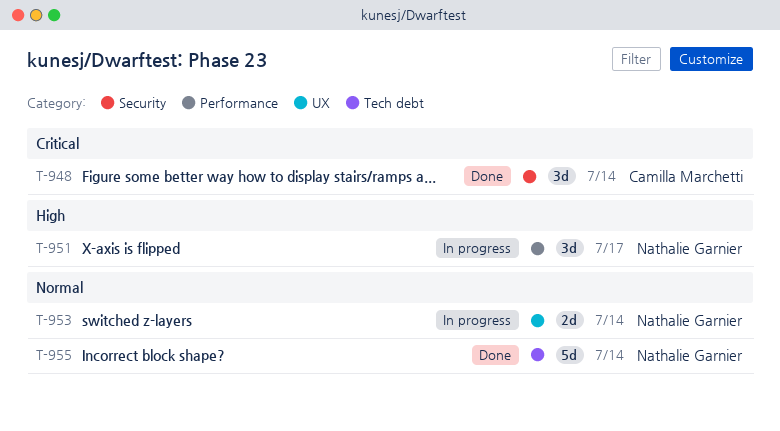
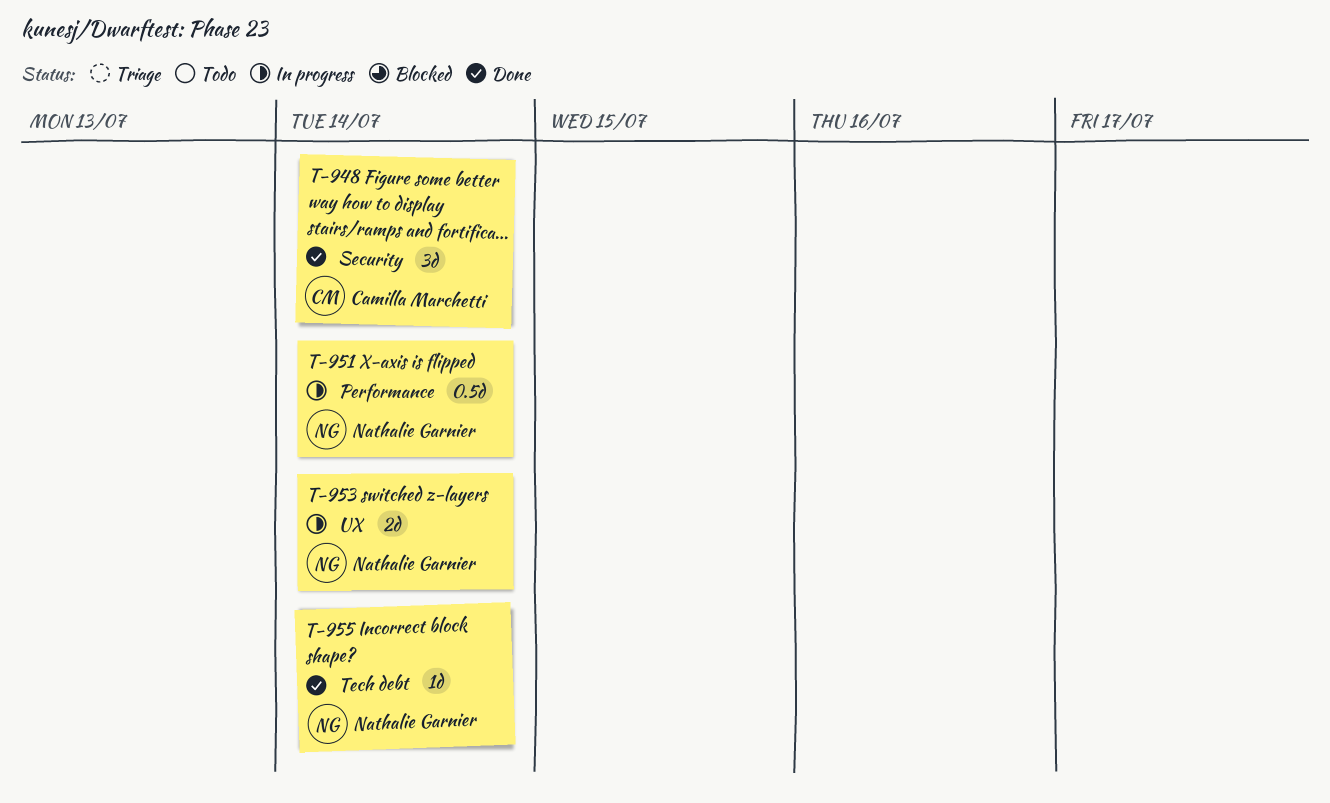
T-951, estimate: 3d -> 0.5d
T-951, due: Jul 17 -> Jul 14
T-955, estimate: 5d -> 1d

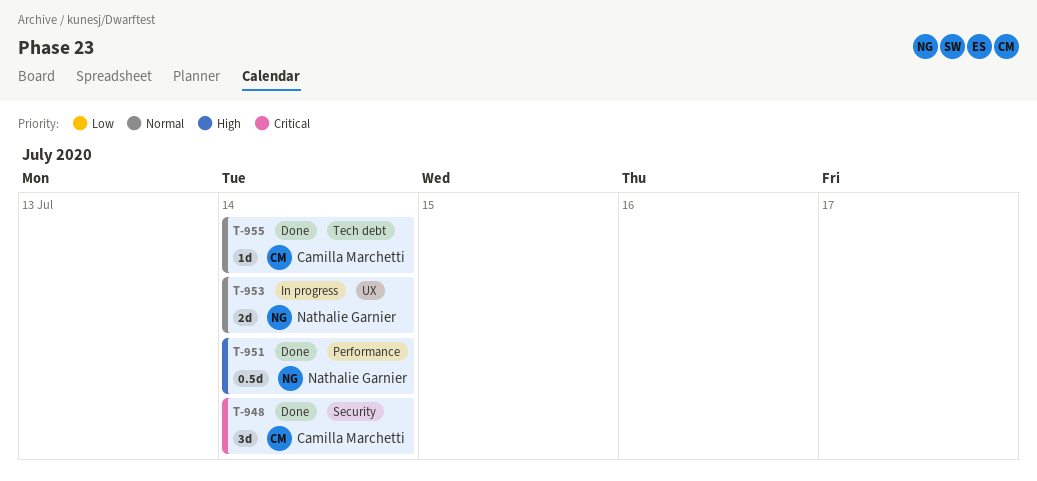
T-951, status: In progress -> Done
T-955, owner: Nathalie Garnier -> Camilla Marchetti

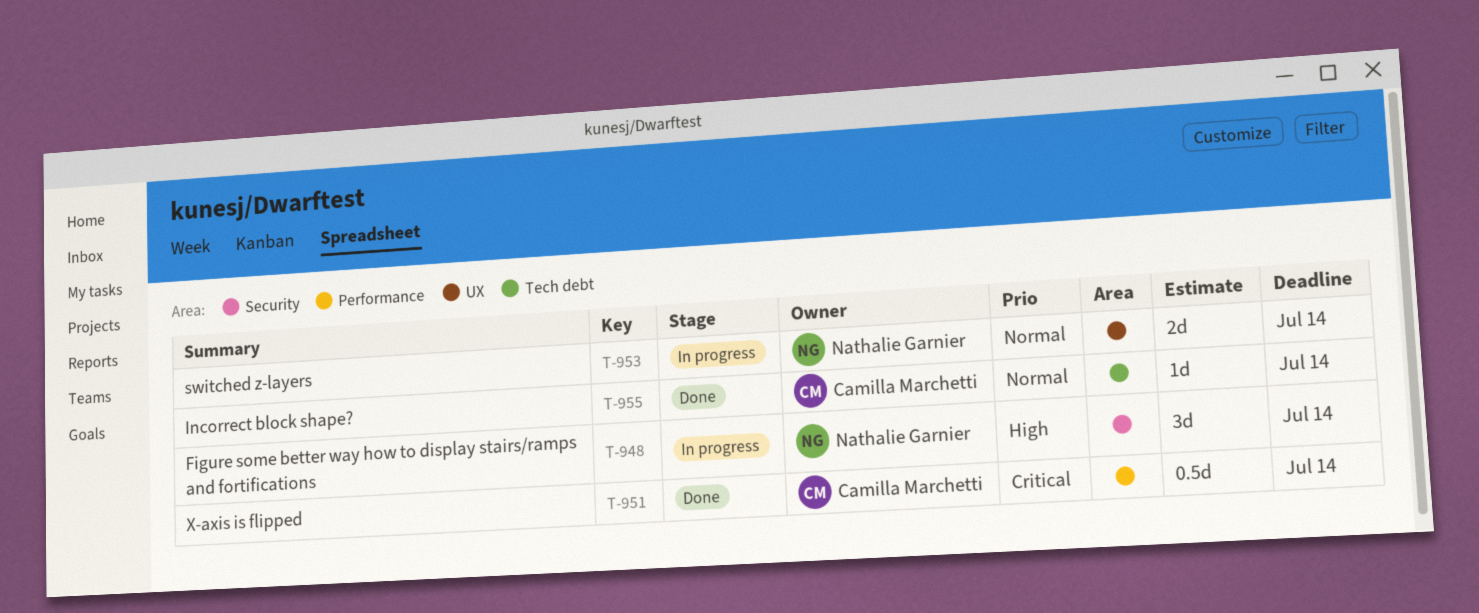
T-948, status: Done -> In progress
T-948, owner: Camilla Marchetti -> Nathalie Garnier
T-948, priority: Critical -> High
T-951, owner: Nathalie Garnier -> Camilla Marchetti
T-951, priority: High -> Critical

